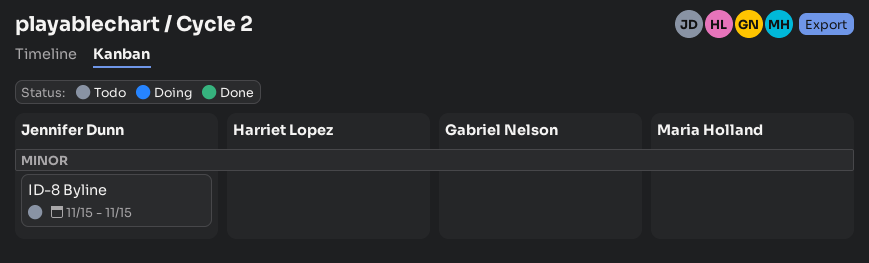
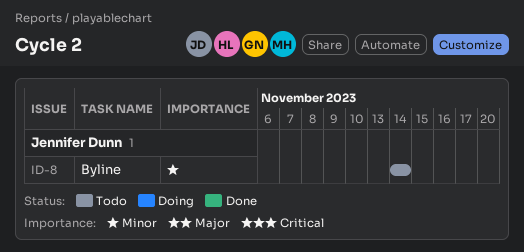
ID-8, start: Nov 15 -> Nov 14
ID-8, due: Nov 15 -> Nov 14

